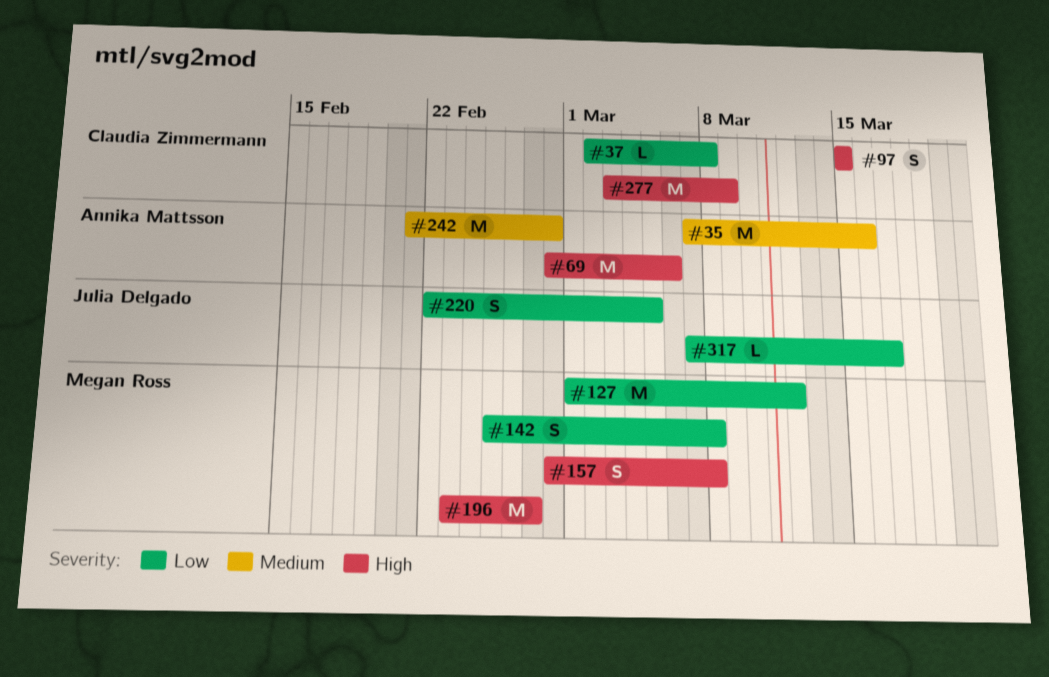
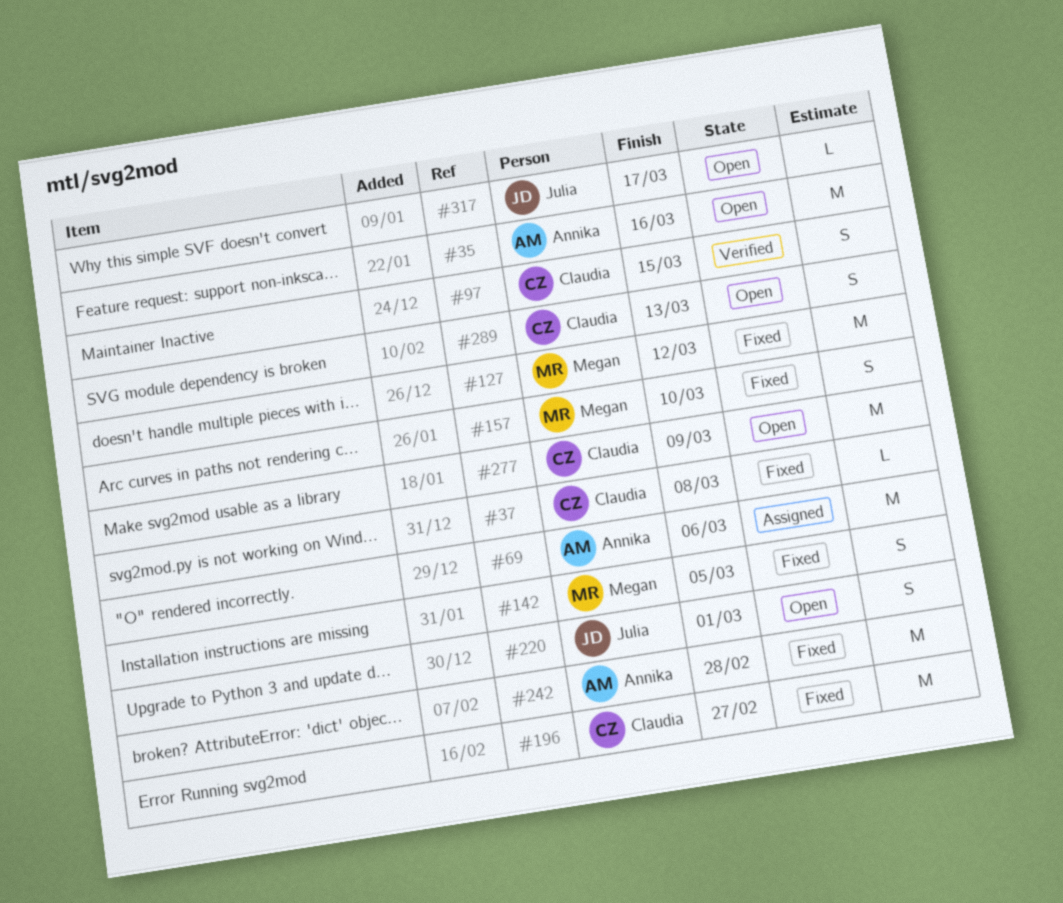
#142, due: Mar 8 -> Mar 5
#157, due: Mar 8 -> Mar 10
#196, owner: Megan Ross -> Claudia Zimmermann
#220, due: Mar 5 -> Mar 1
#289: none -> present

